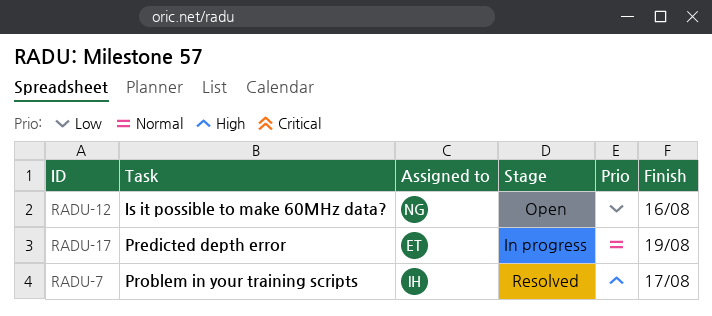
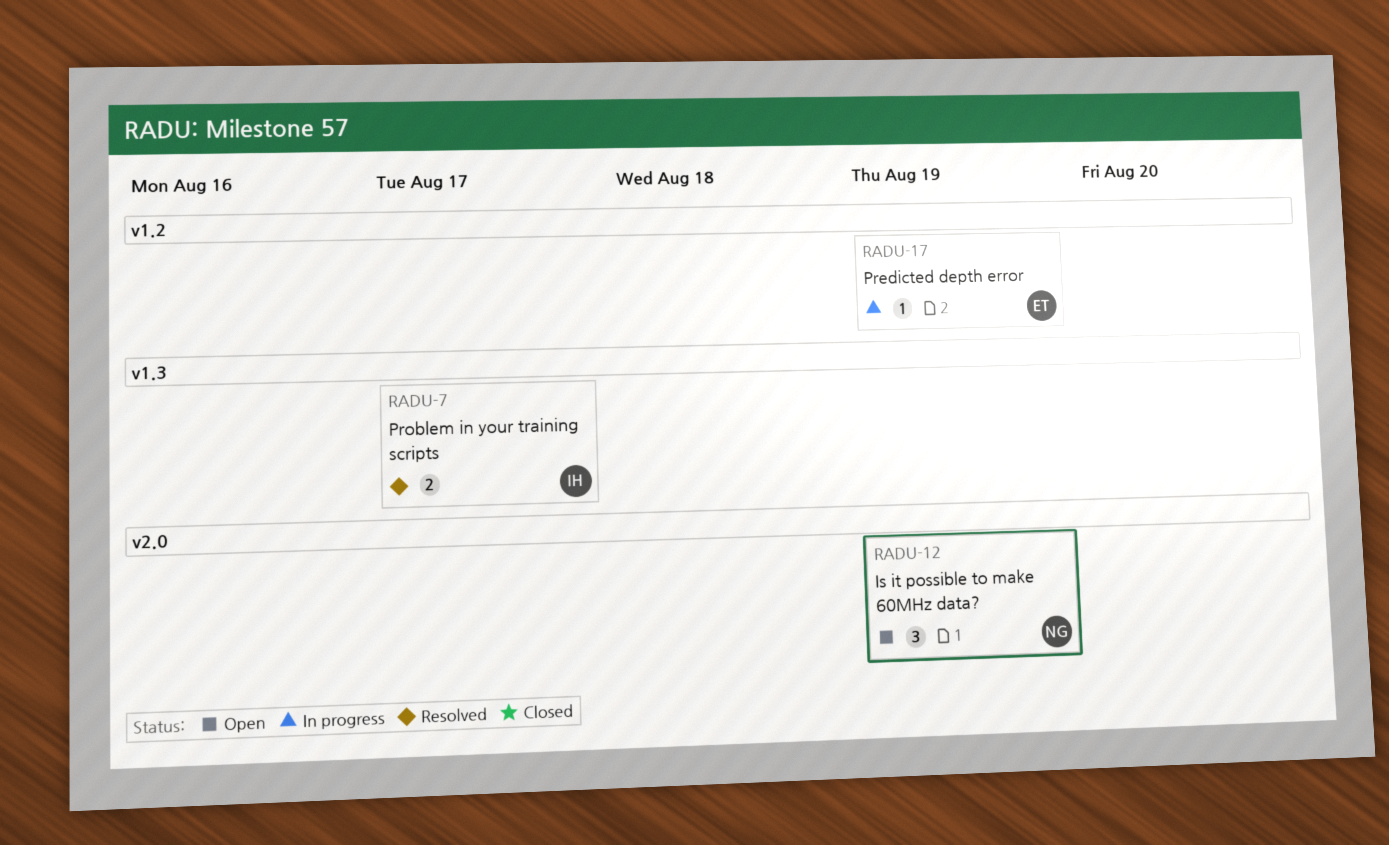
RADU-12, due: Aug 16 -> Aug 19

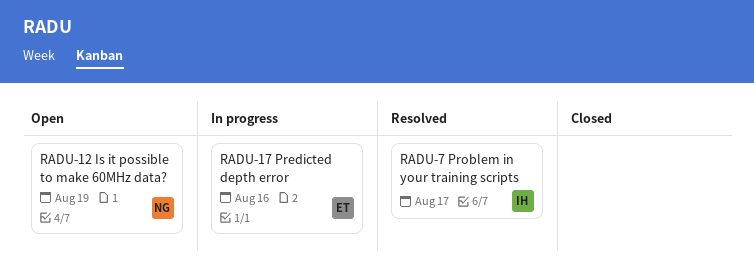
RADU-17, due: Aug 19 -> Aug 16

